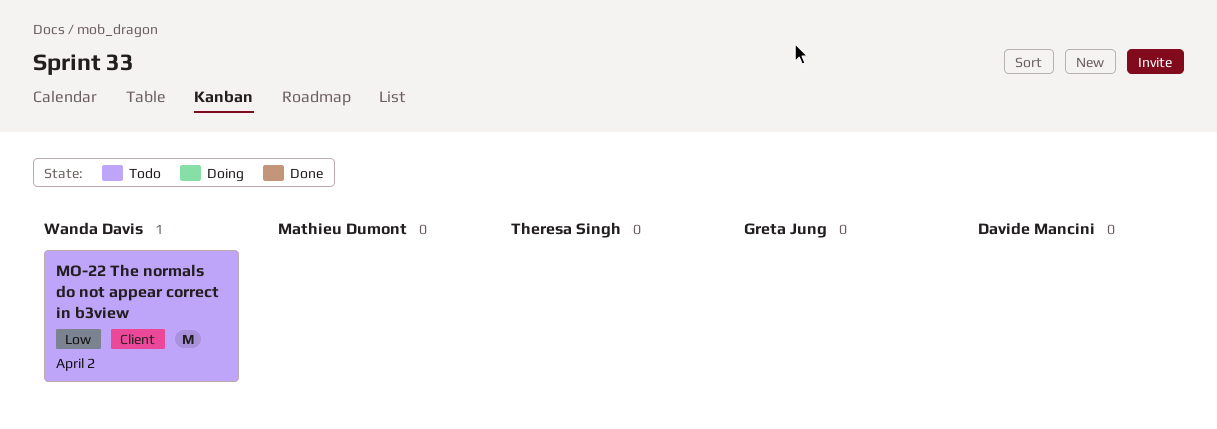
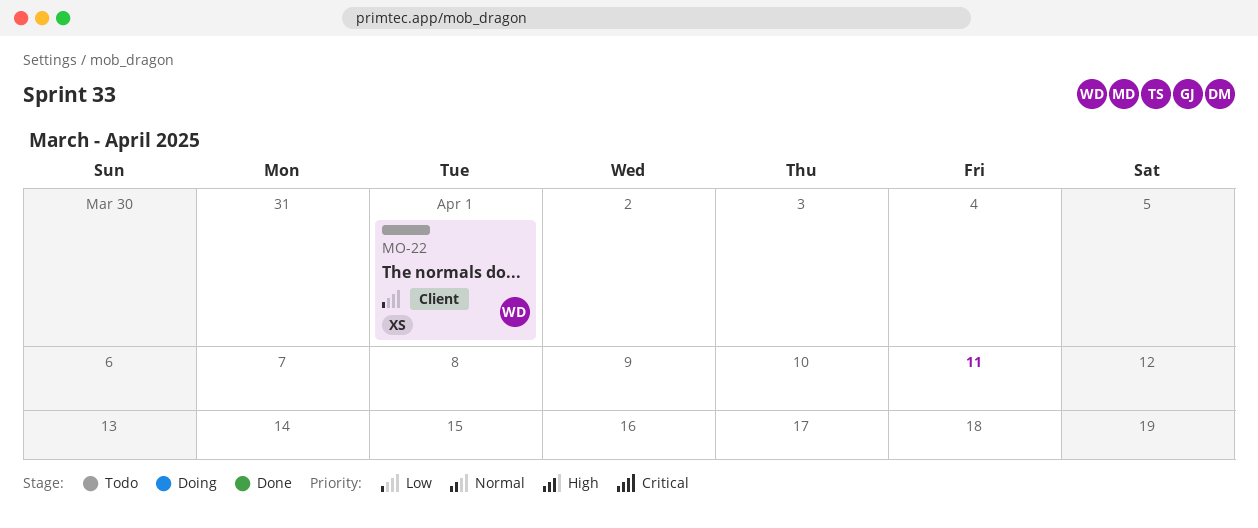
MO-22, estimate: M -> XS
MO-22, due: Apr 2 -> Apr 1

